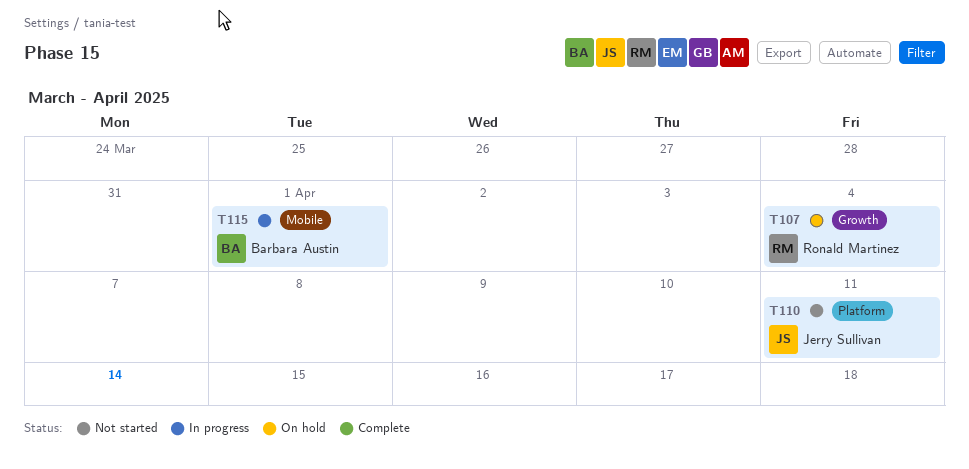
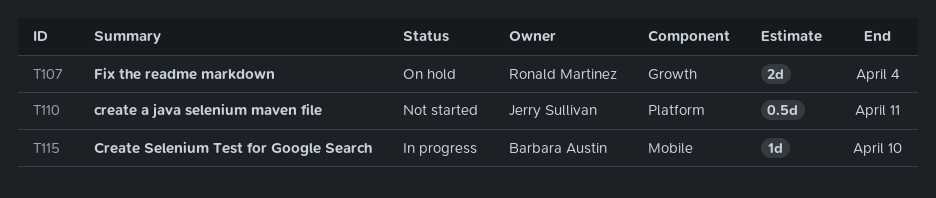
T115, due: Apr 1 -> Apr 10

